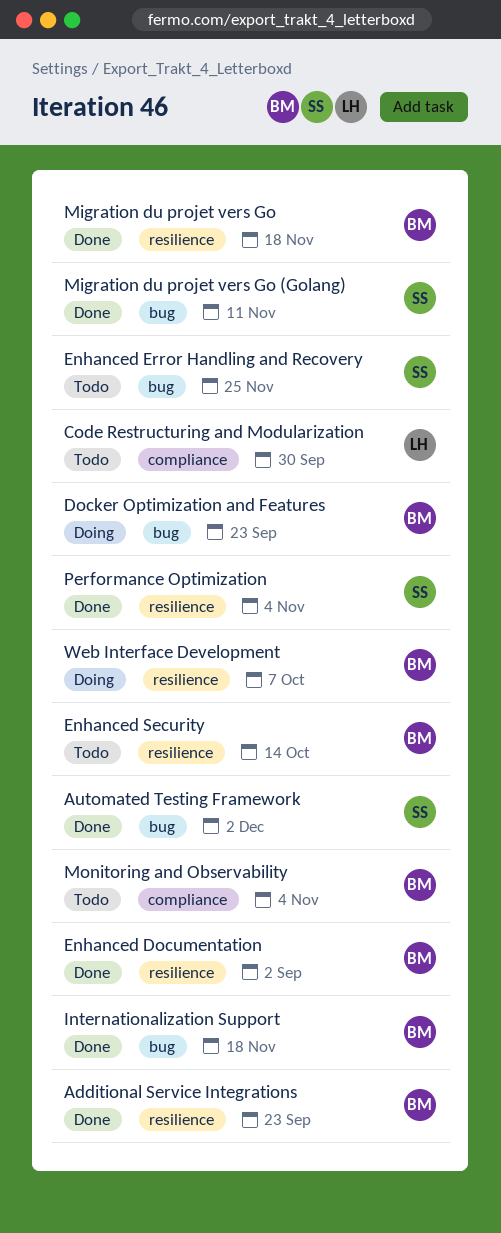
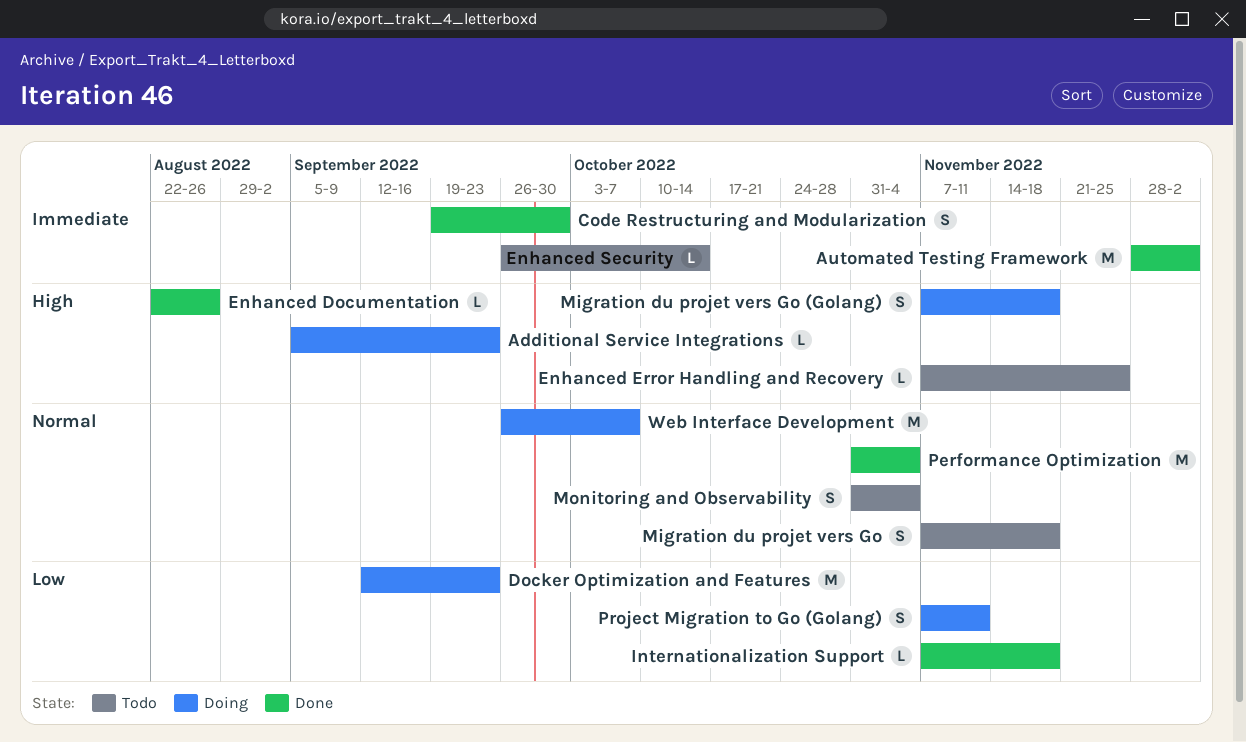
Additional Service Integrations, status: Done -> Doing
Code Restructuring and Modularization, status: Todo -> Done
Enhanced Documentation, due: Sep 2 -> Aug 26
Migration du projet vers Go, status: Done -> Todo
Migration du projet vers Go (Golang), status: Done -> Doing
Migration du projet vers Go (Golang), due: Nov 11 -> Nov 18
Project Migration to Go (Golang): none -> present

